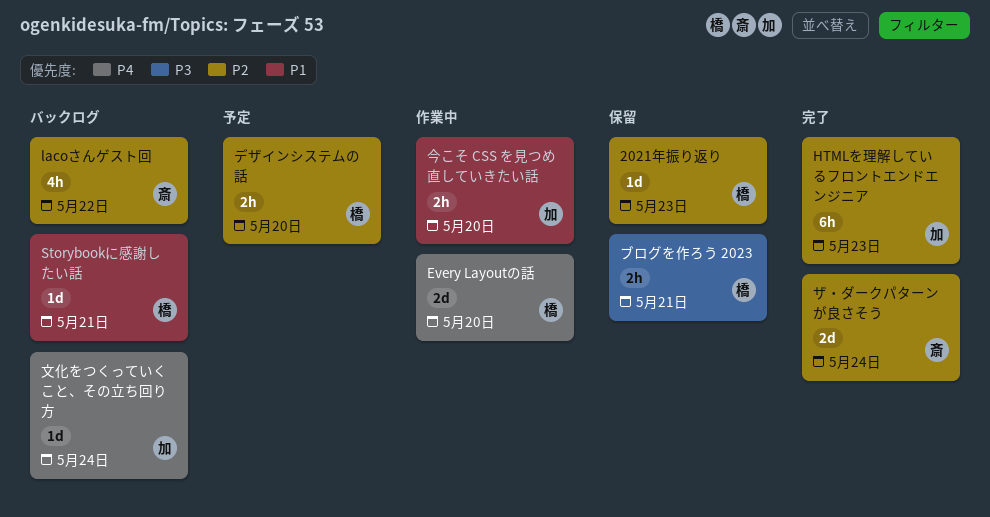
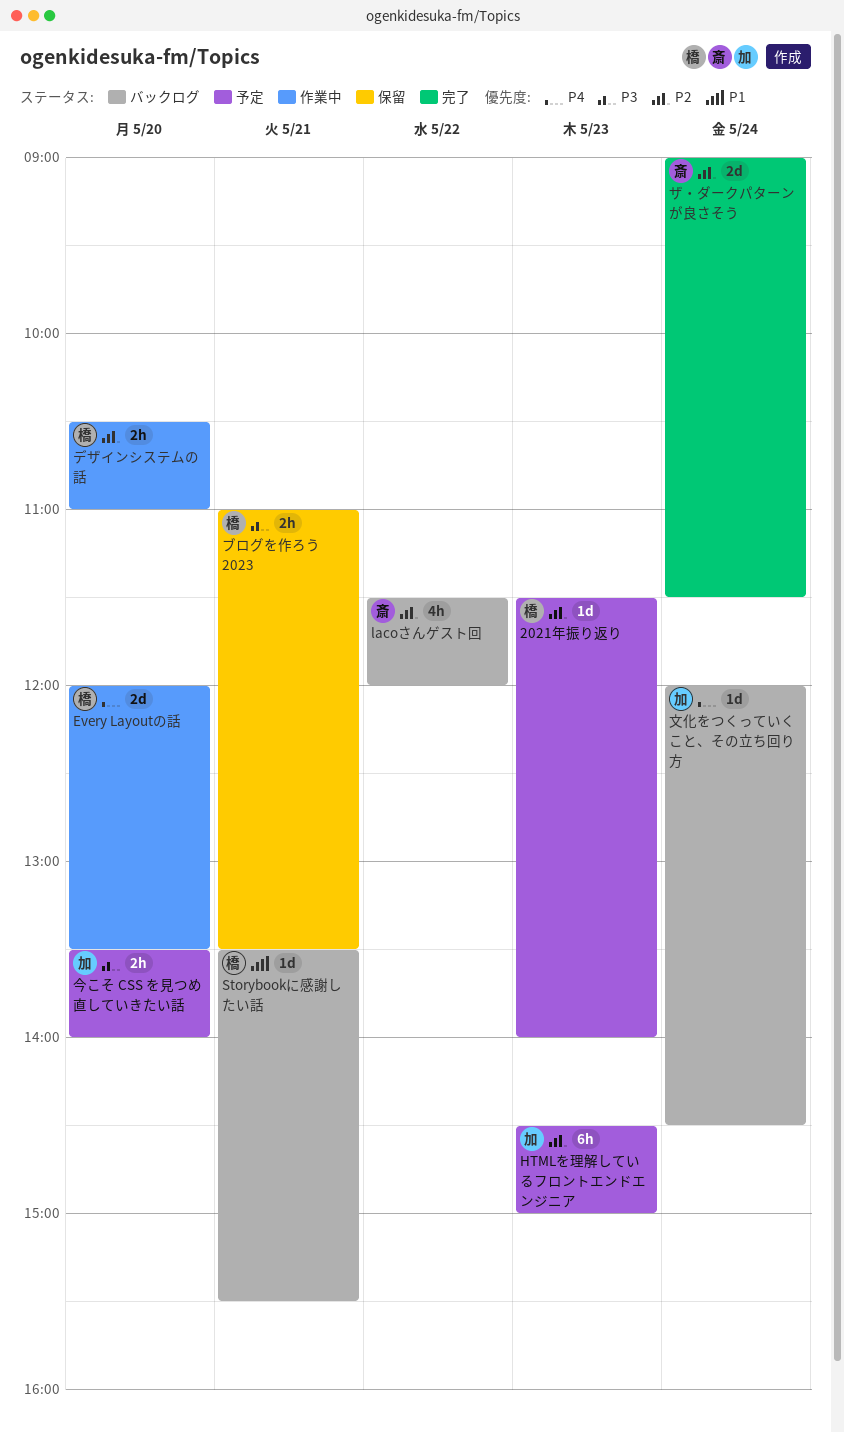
2021年振り返り, status: 保留 -> 予定
HTMLを理解しているフロントエンドエンジニア, status: 完了 -> 予定
デザインシステムの話, status: 予定 -> 作業中
今こそ CSS を見つめ直していきたい話, status: 作業中 -> 予定
今こそ CSS を見つめ直していきたい話, priority: P1 -> P3

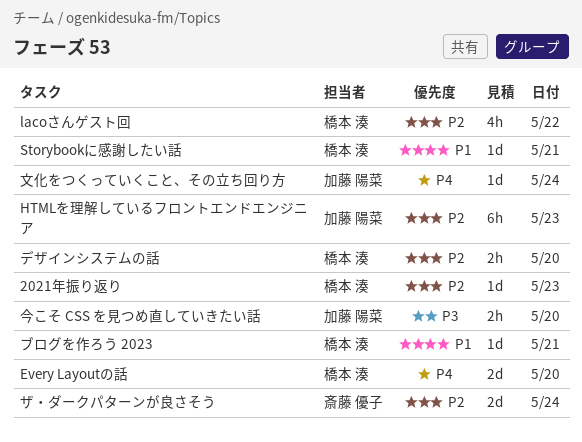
lacoさんゲスト回, owner: 斎藤 優子 -> 橋本 湊
ブログを作ろう 2023, priority: P3 -> P1
ブログを作ろう 2023, estimate: 2h -> 1d

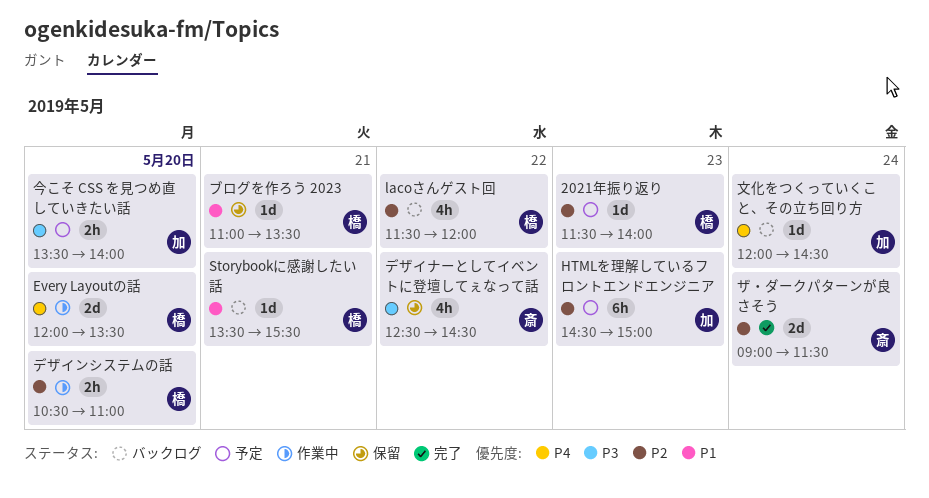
デザイナーとしてイベントに登壇してぇなって話: none -> present

